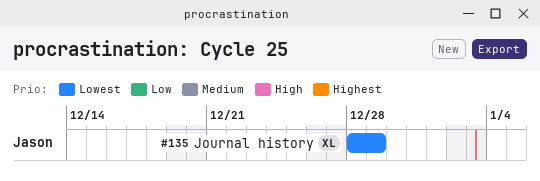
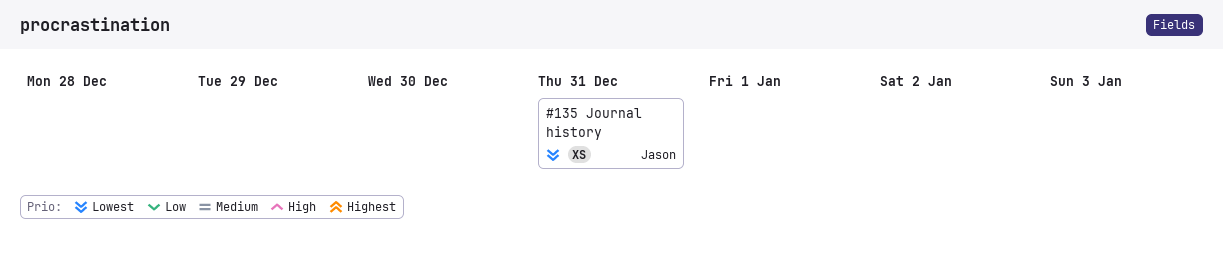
#135, estimate: XL -> XS
#135, due: Dec 29 -> Dec 31

